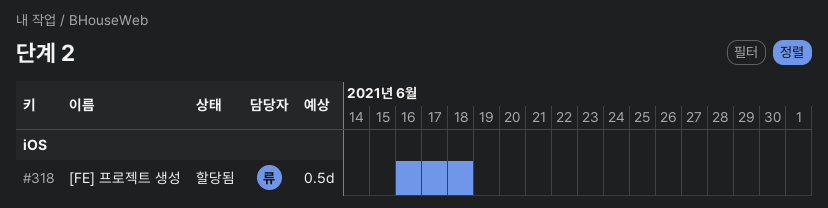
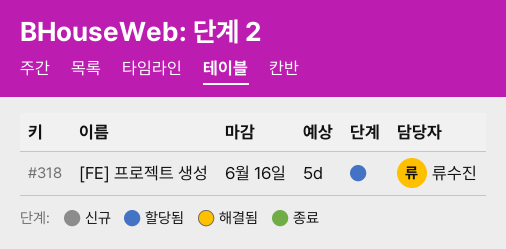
#318, estimate: 0.5d -> 5d
#318, due: Jun 18 -> Jun 16

